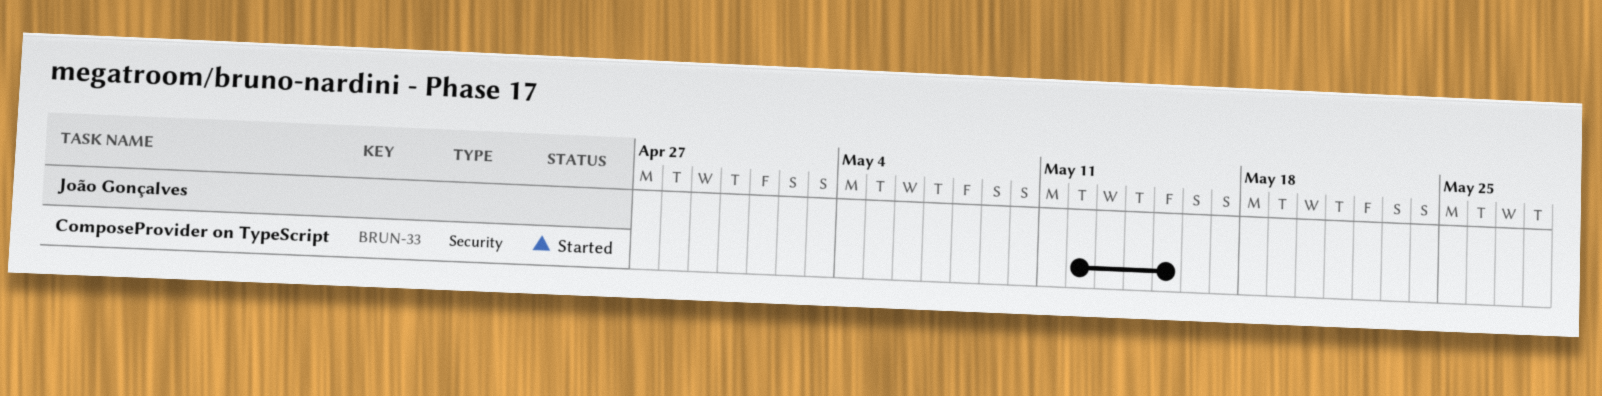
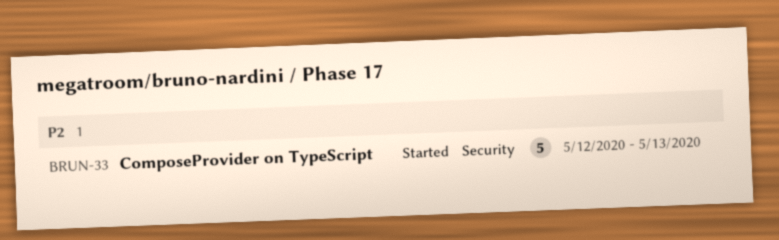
BRUN-33, due: May 15 -> May 13

